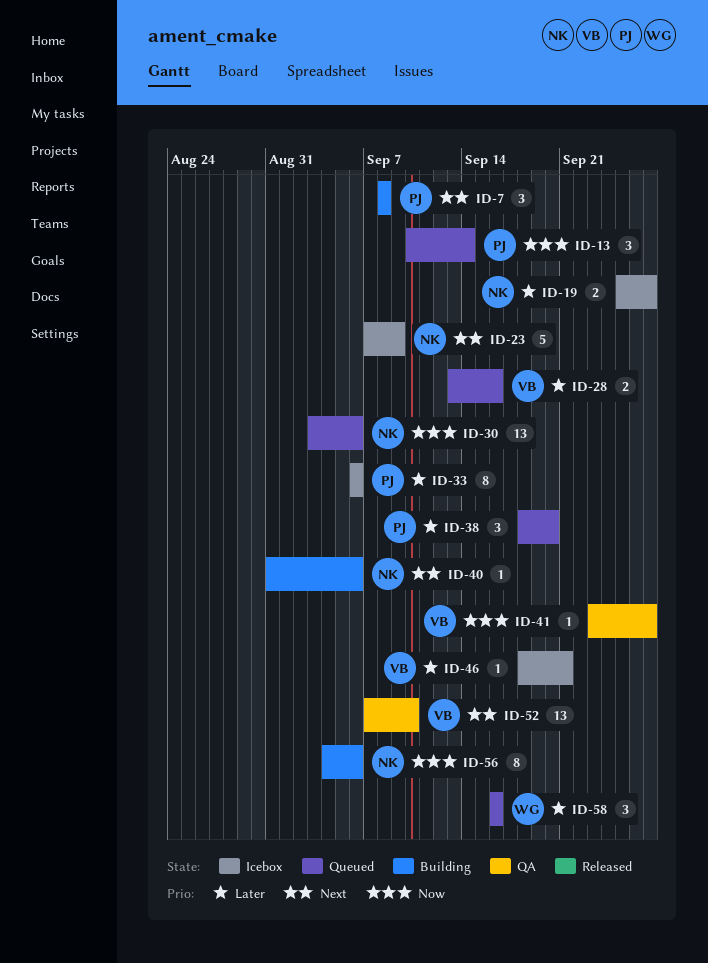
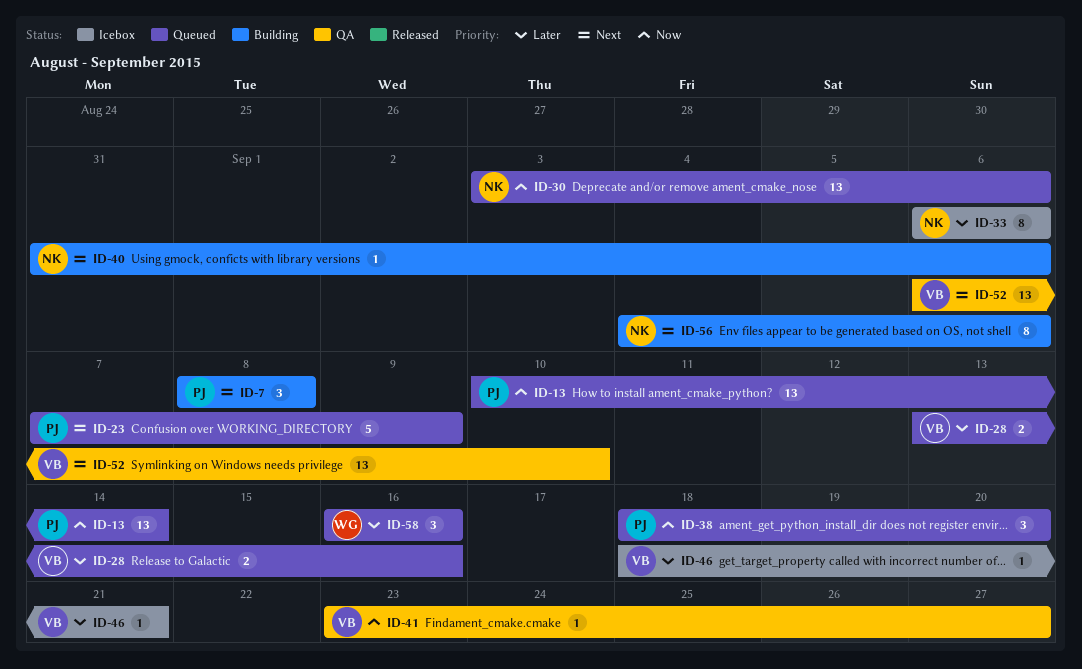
ID-13, estimate: 3 -> 13
ID-19: present -> none
ID-23, status: Icebox -> Queued
ID-23, owner: NK -> PJ
ID-33, owner: PJ -> NK
ID-38, priority: Later -> Now
ID-52, start: Sep 7 -> Sep 6
ID-56, priority: Now -> Next

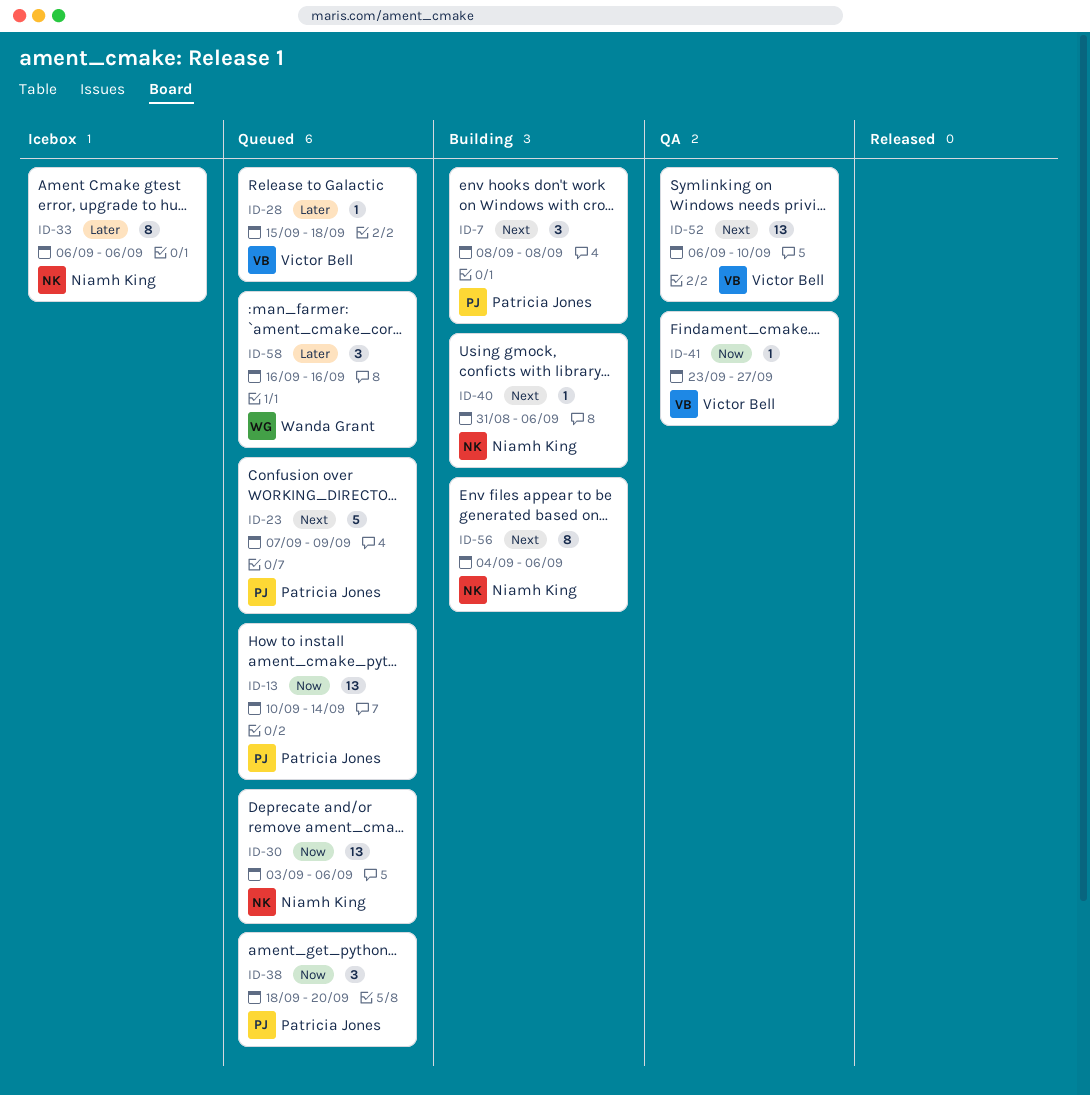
ID-28, estimate: 2 -> 1
ID-28, start: Sep 13 -> Sep 15
ID-28, due: Sep 16 -> Sep 18
ID-46: present -> none

